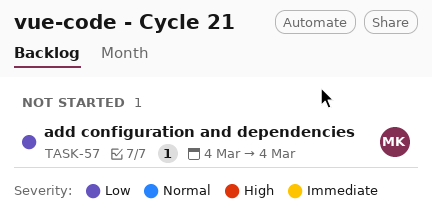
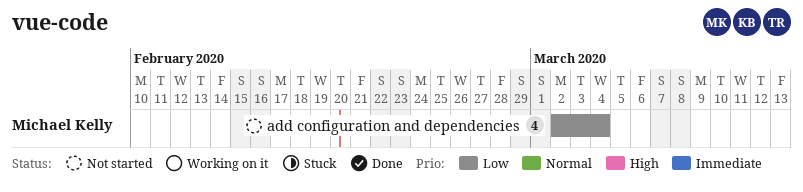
add configuration and dependencies, estimate: 1 -> 4
add configuration and dependencies, start: Mar 4 -> Mar 2

